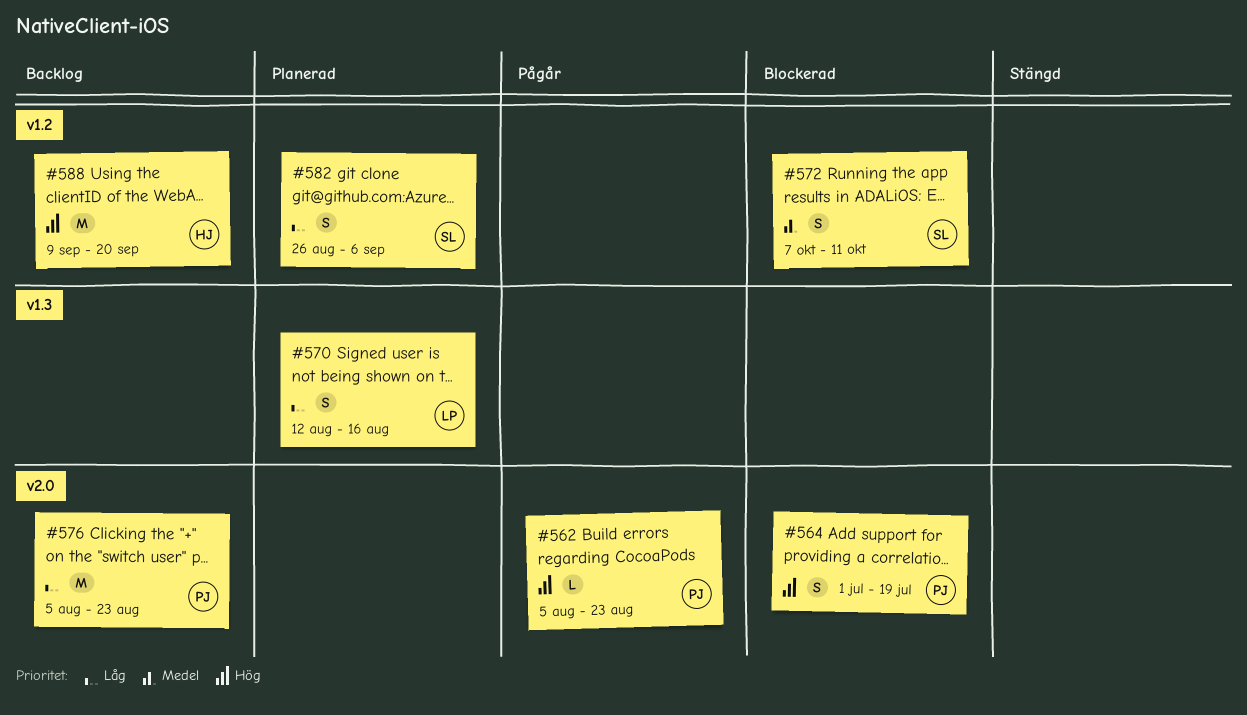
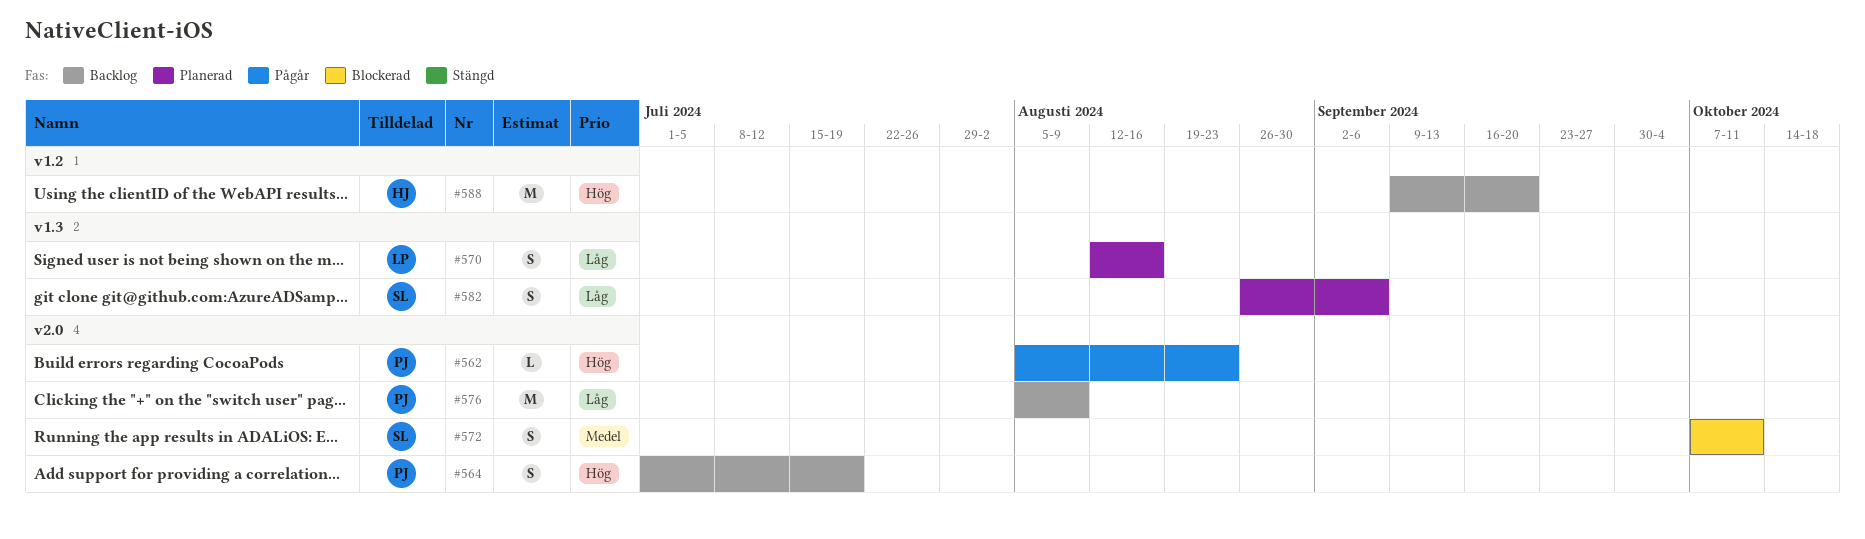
#564, status: Blockerad -> Backlog
#572, label: v1.2 -> v2.0
#576, due: Aug 23 -> Aug 9
#582, label: v1.2 -> v1.3

